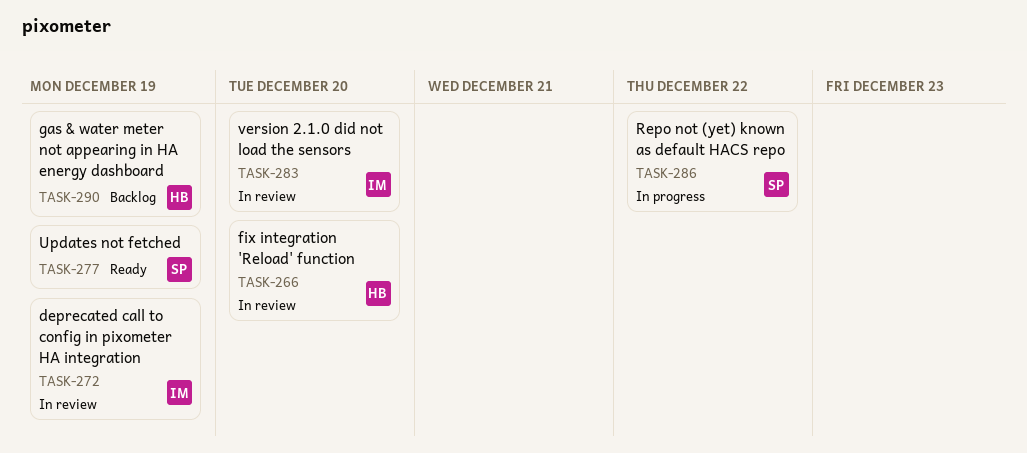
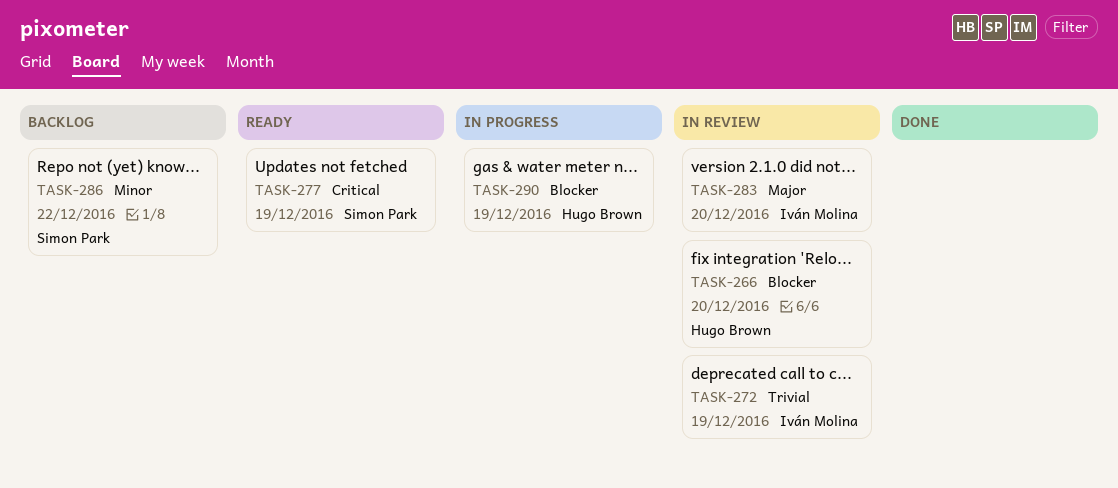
TASK-286, status: In progress -> Backlog
TASK-290, status: Backlog -> In progress

